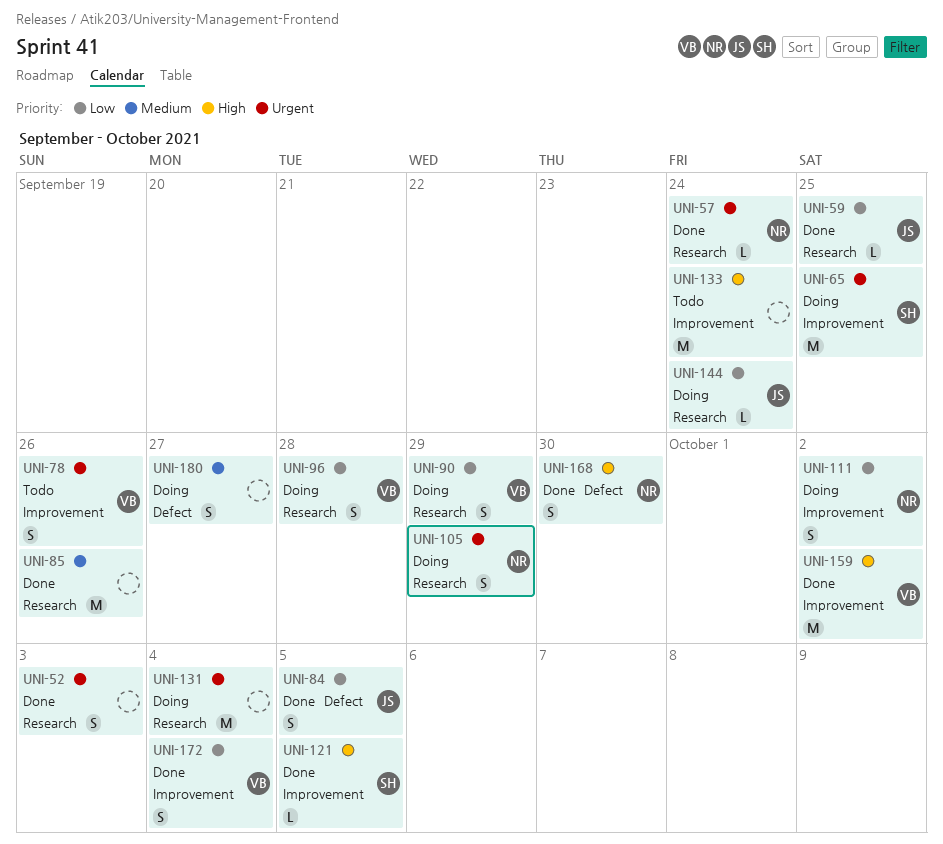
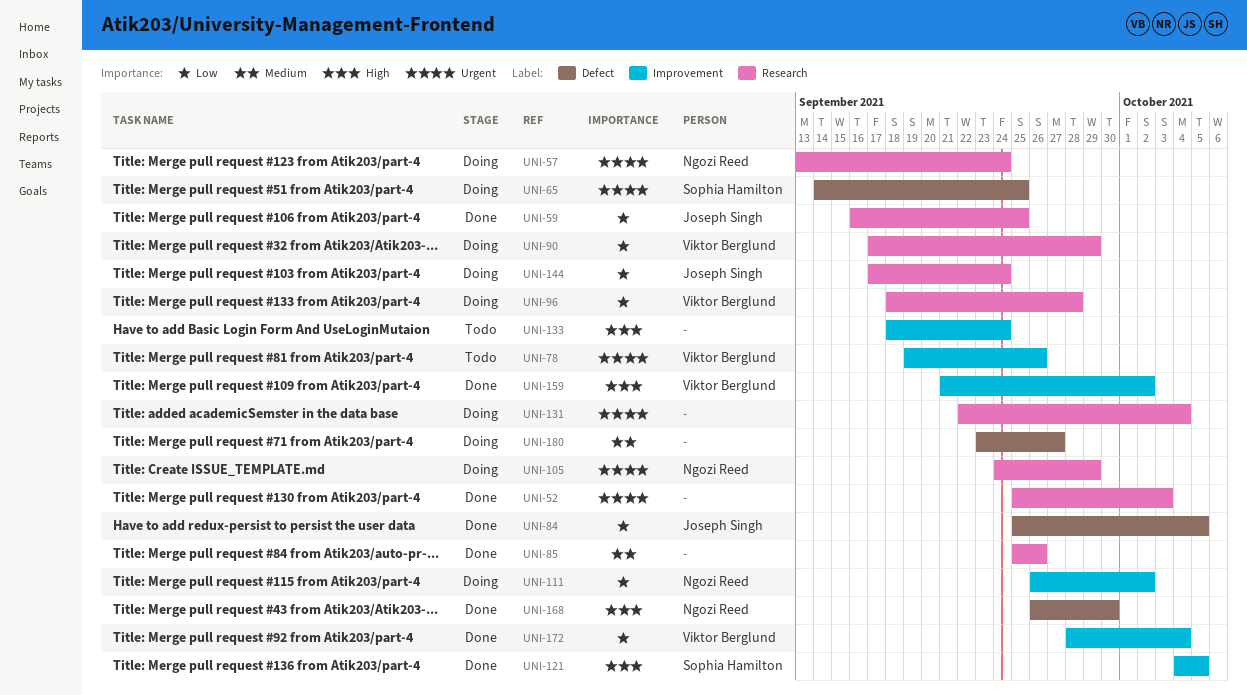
UNI-57, status: Done -> Doing
UNI-65, label: Improvement -> Defect

